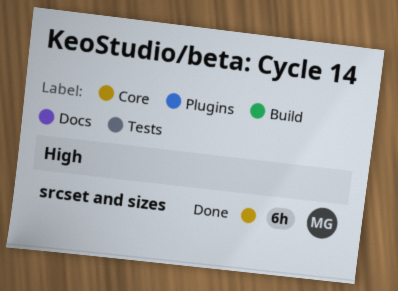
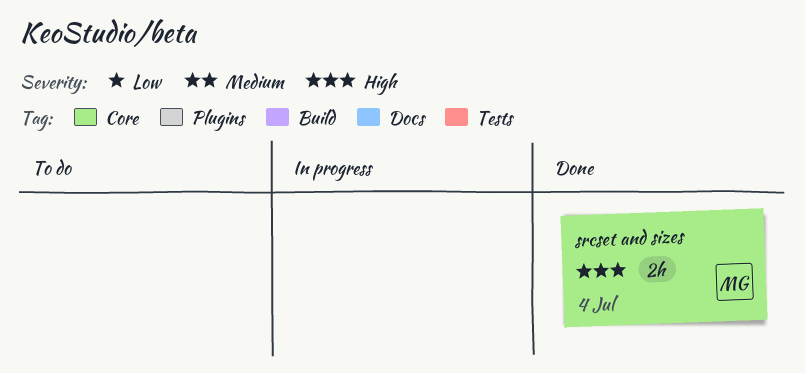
srcset and sizes, estimate: 6h -> 2h

